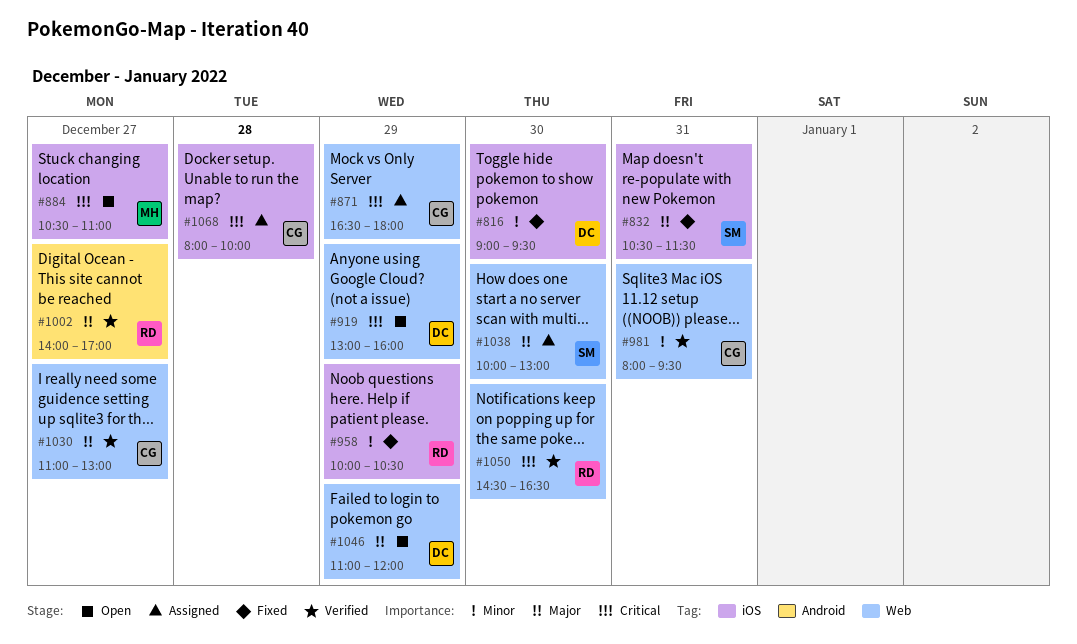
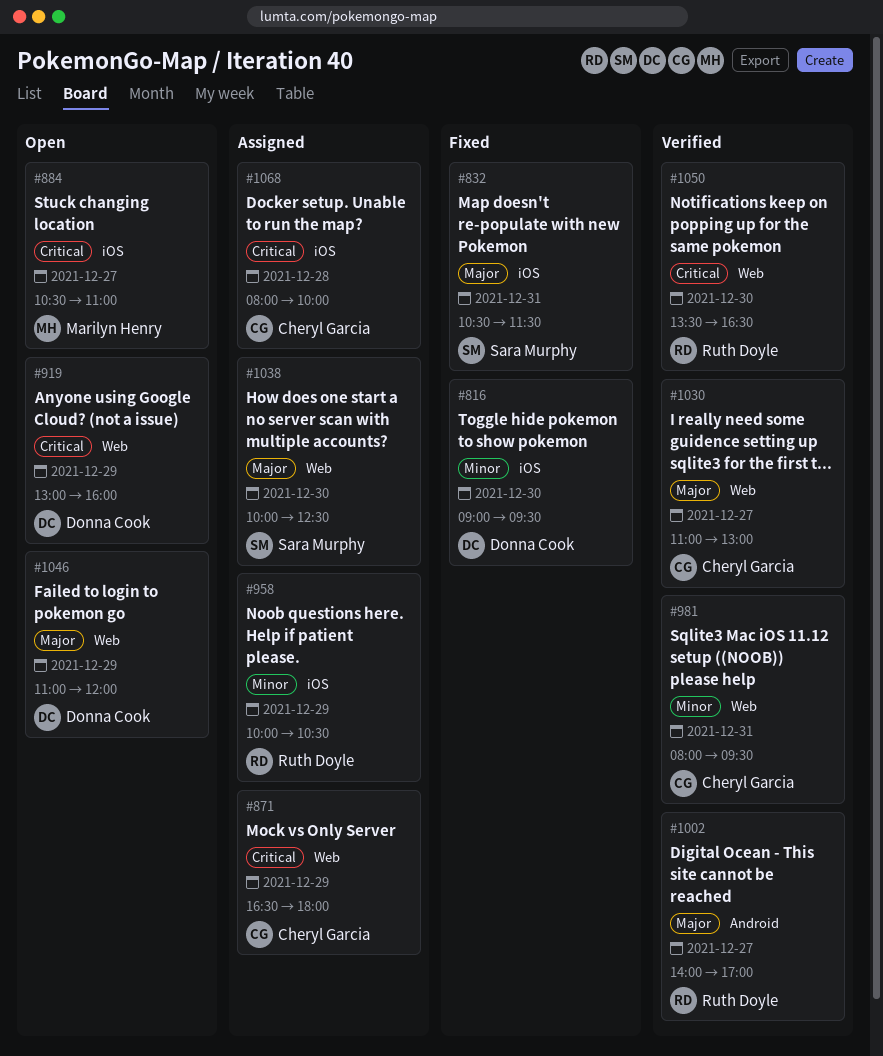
#958, status: Fixed -> Assigned
#1038, ends: 13:00 -> 12:30
#1050, begins: 14:30 -> 13:30

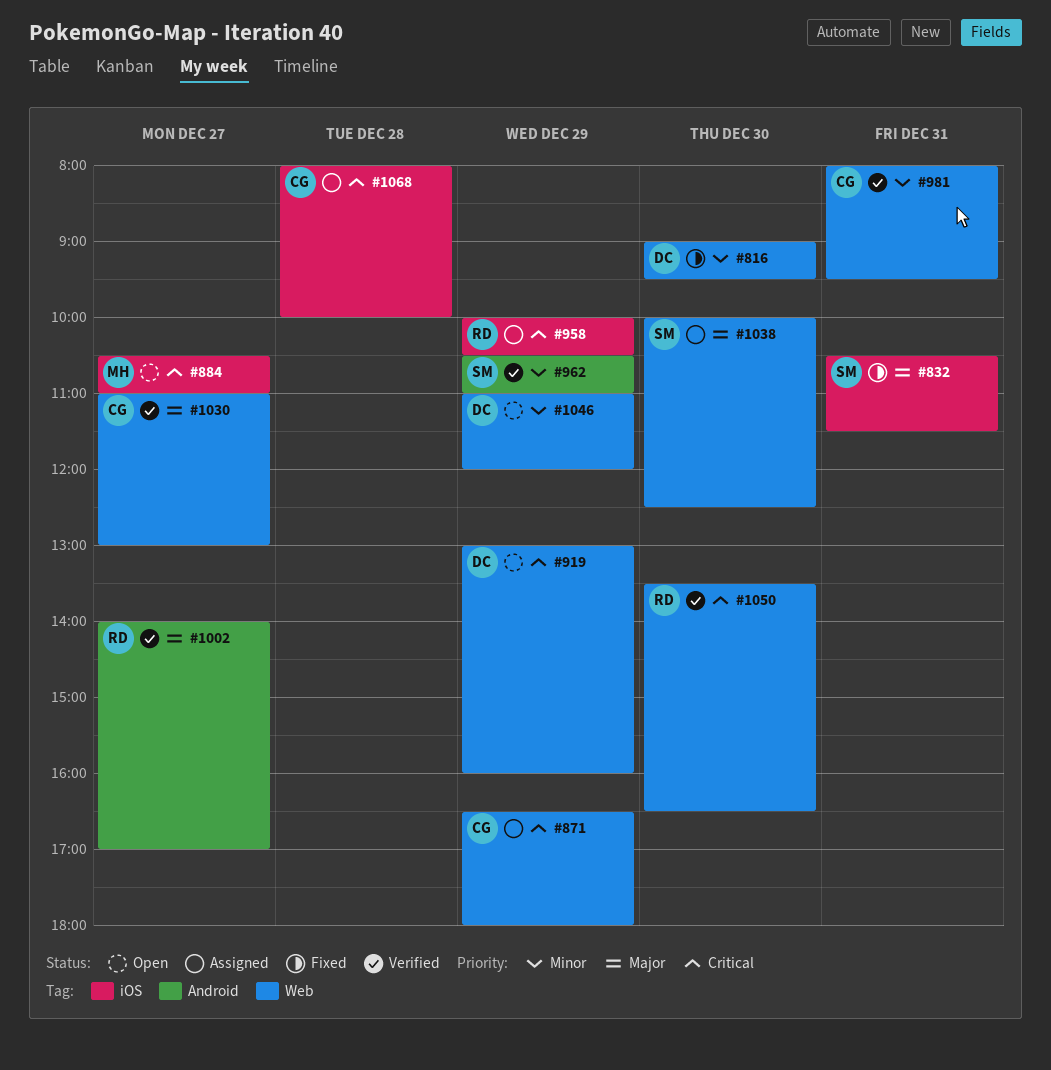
#816, label: iOS -> Web
#958, priority: Minor -> Critical
#962: none -> present
#1046, priority: Major -> Minor

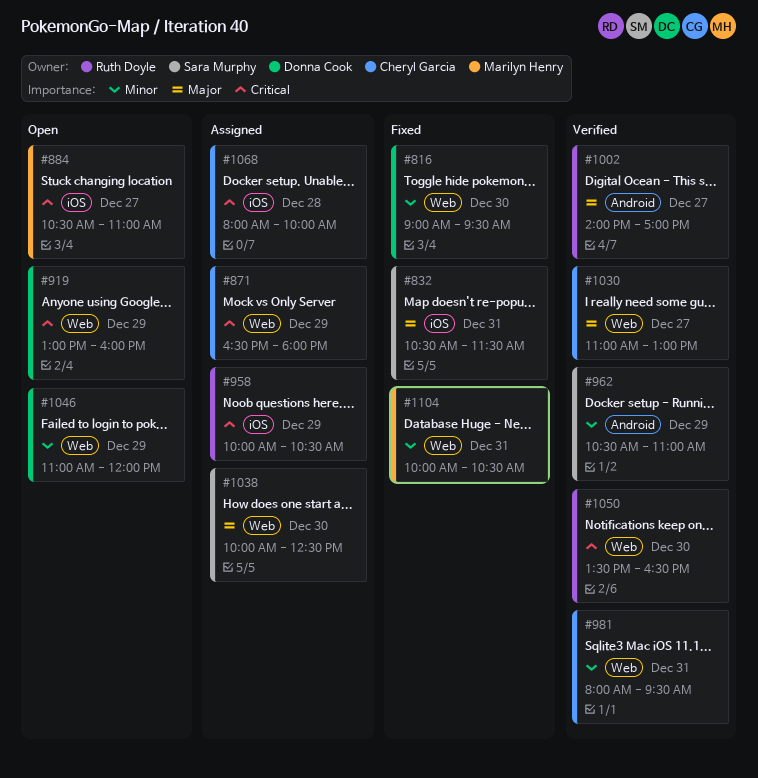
#1104: none -> present

